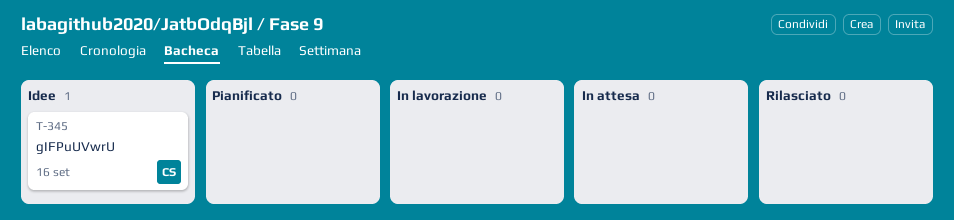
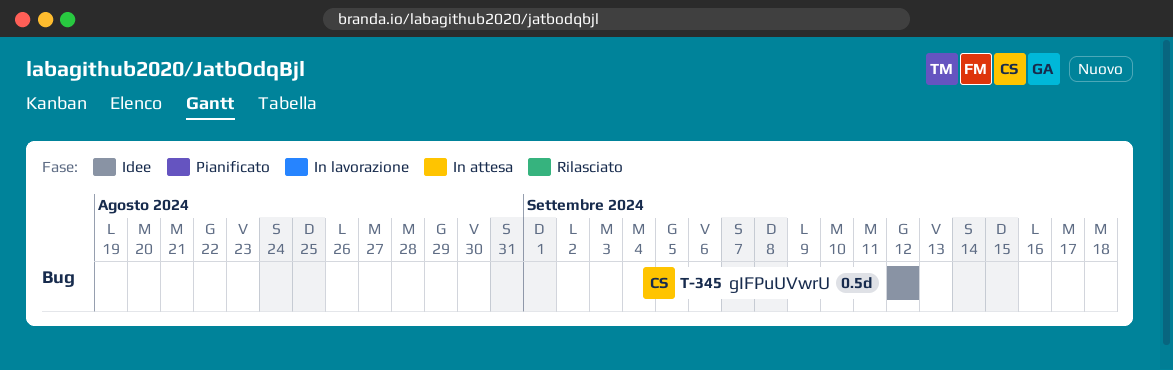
T-345, due: Sep 16 -> Sep 12

